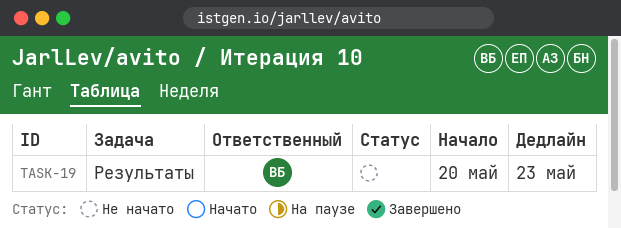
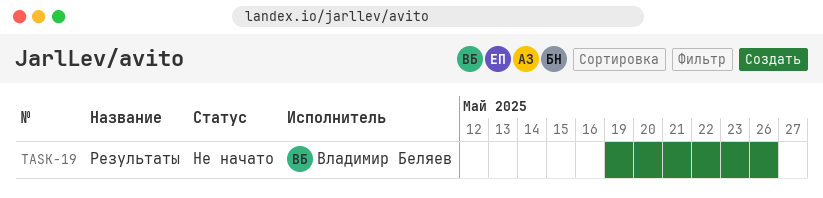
TASK-19, start: May 20 -> May 19
TASK-19, due: May 23 -> May 26

